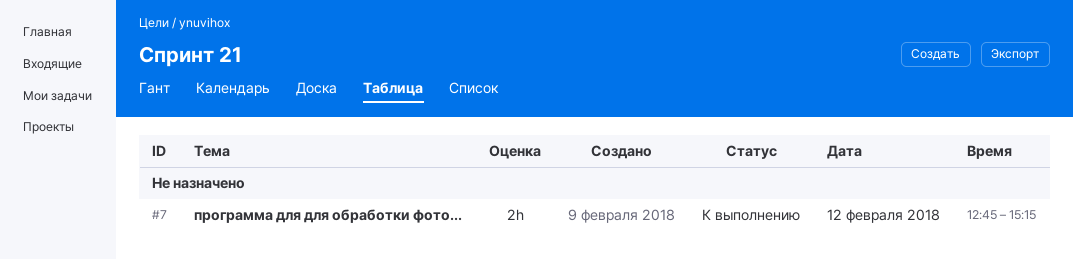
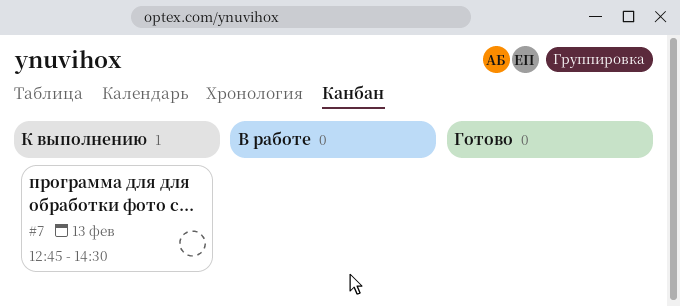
#7, day: Feb 12 -> Feb 13
#7, ends: 15:15 -> 14:30

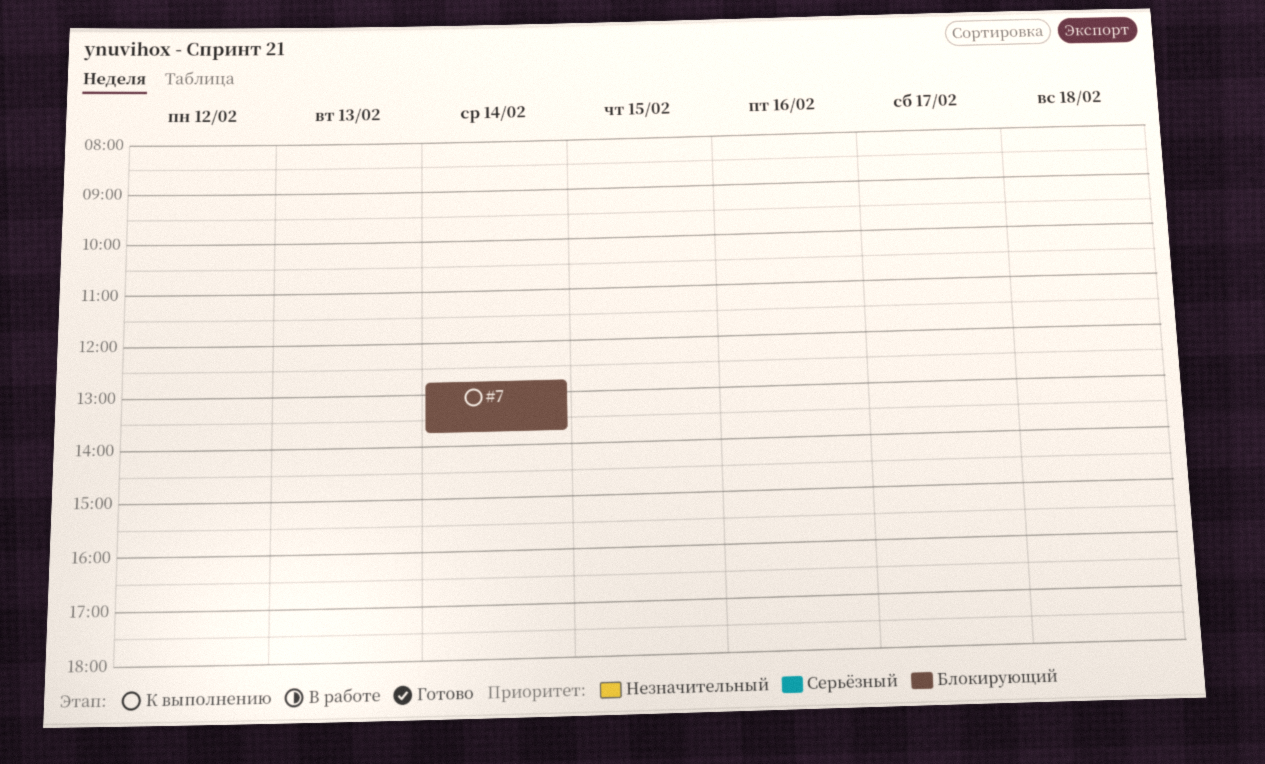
#7, day: Feb 13 -> Feb 14
#7, ends: 14:30 -> 13:45

